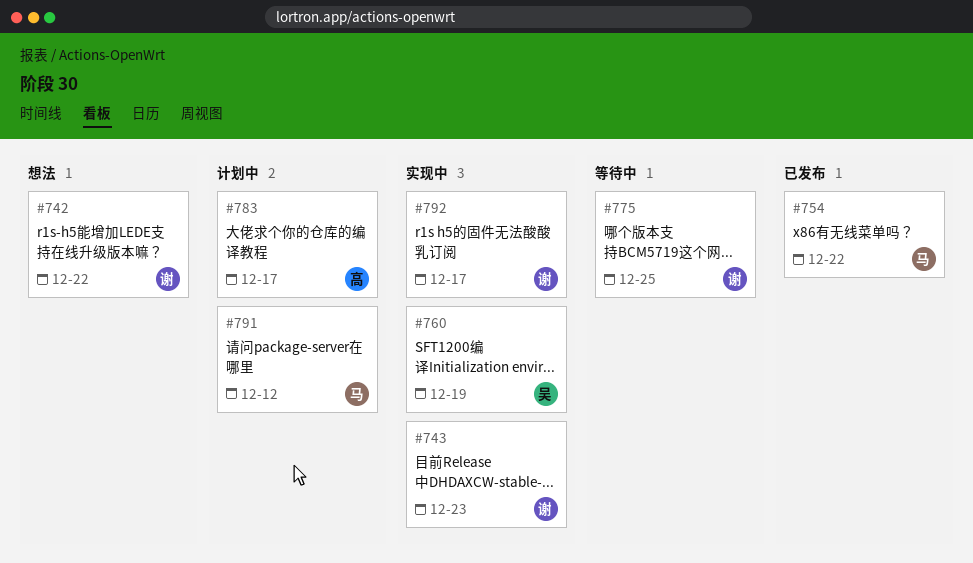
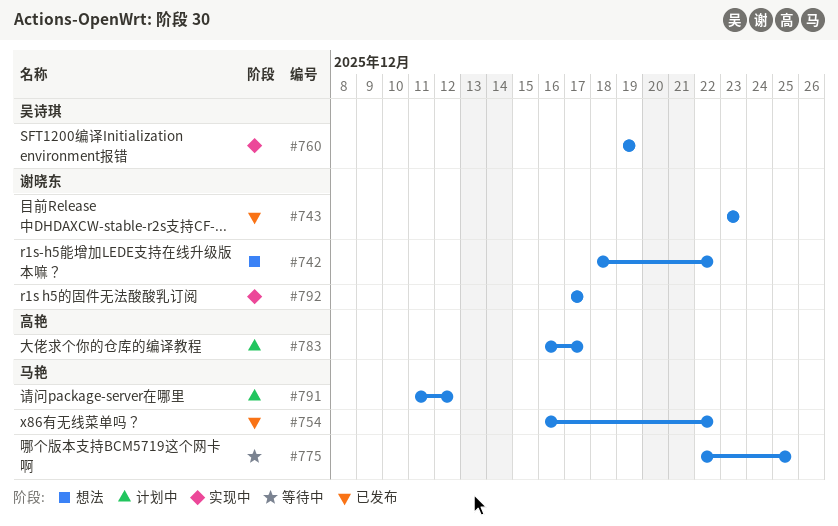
#743, status: 实现中 -> 已发布
#775, owner: 谢晓东 -> 马艳

